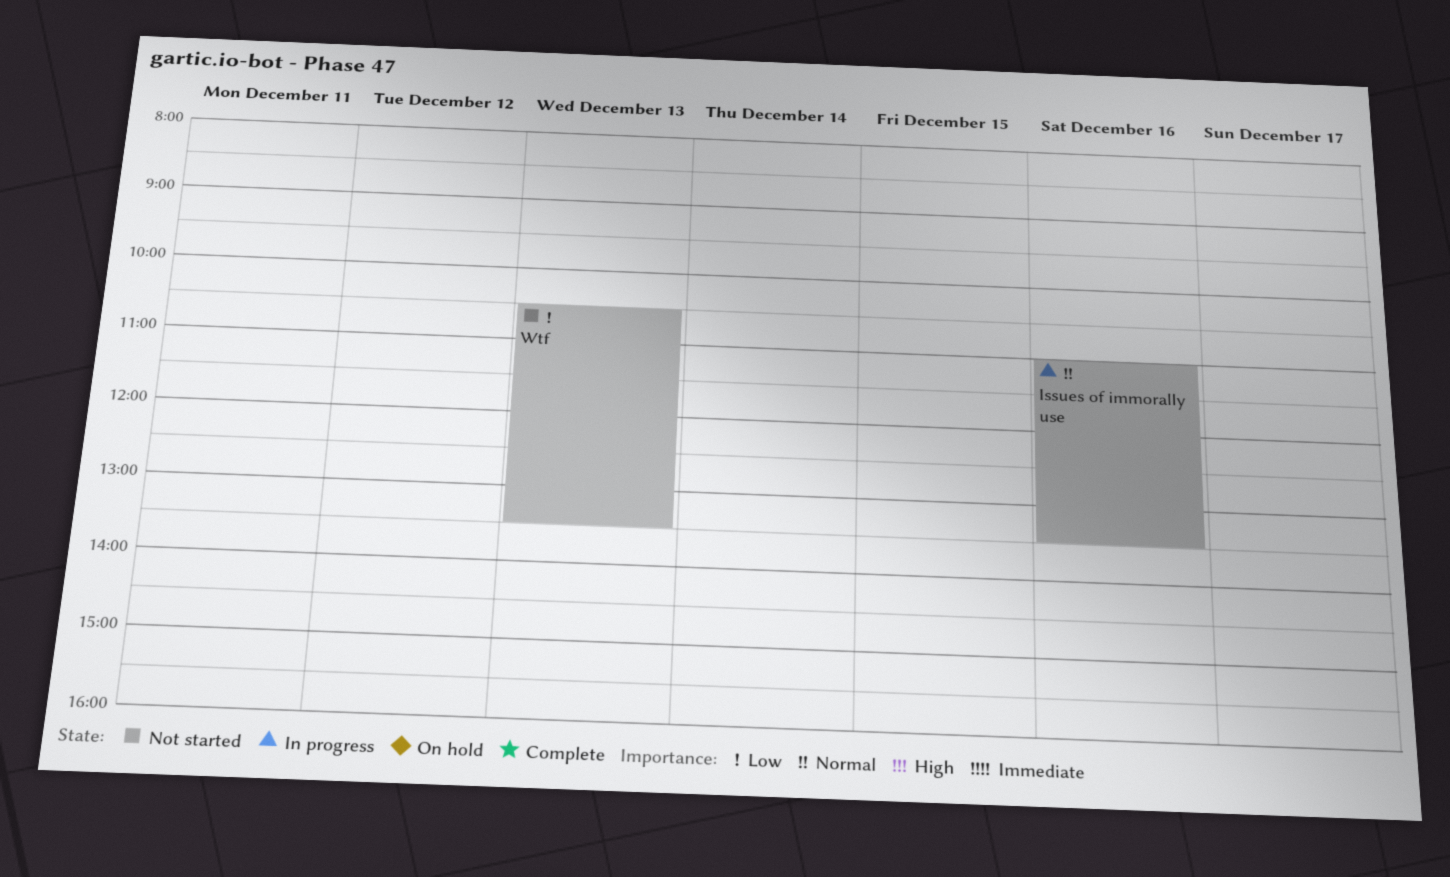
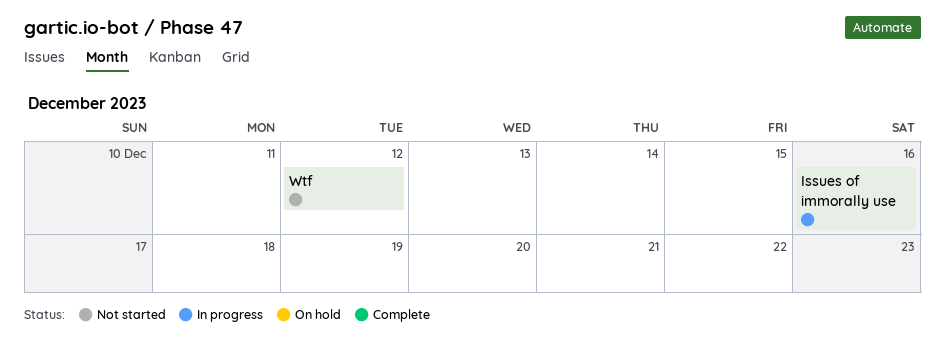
Wtf, day: Dec 13 -> Dec 12

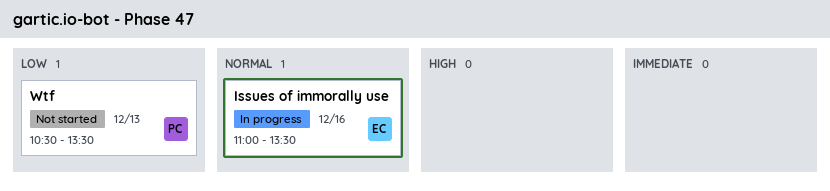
Wtf, day: Dec 12 -> Dec 13

